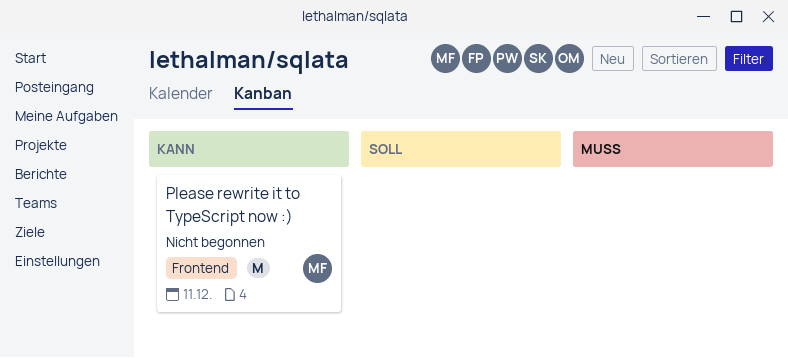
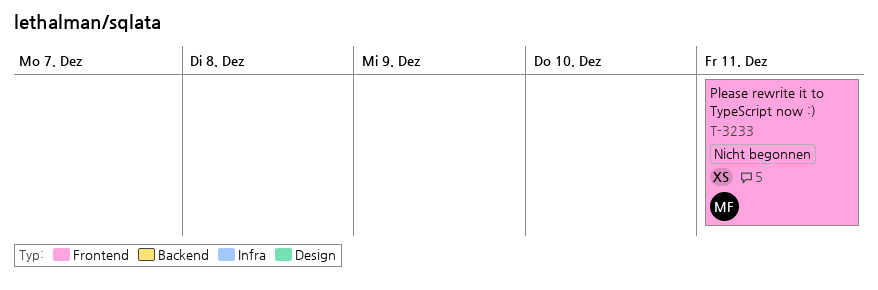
Please rewrite it to TypeScript now :), estimate: M -> XS

